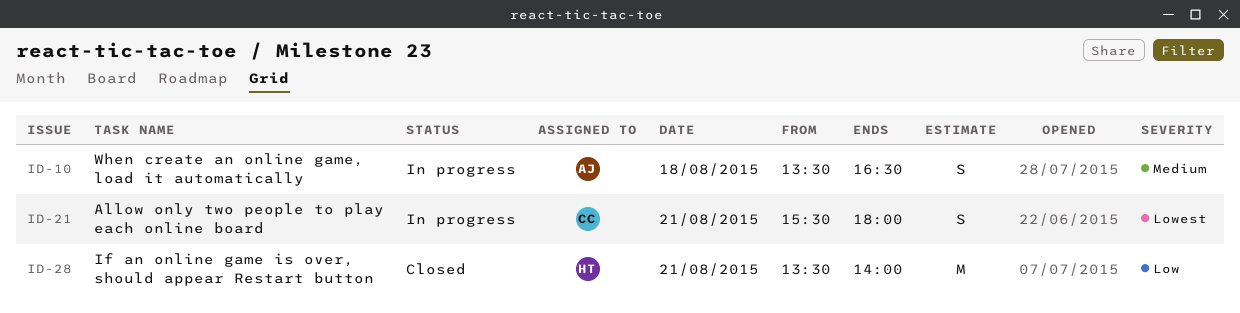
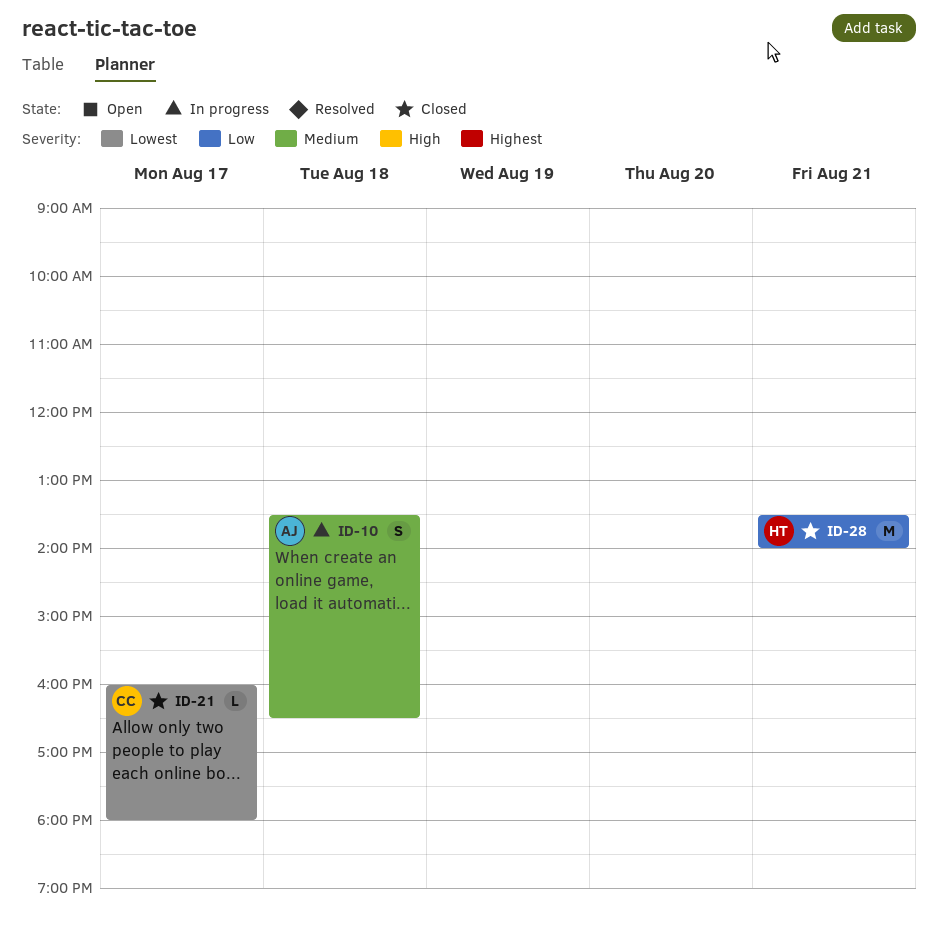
ID-21, status: In progress -> Closed
ID-21, estimate: S -> L
ID-21, day: Aug 21 -> Aug 17
ID-21, begins: 15:30 -> 16:00

